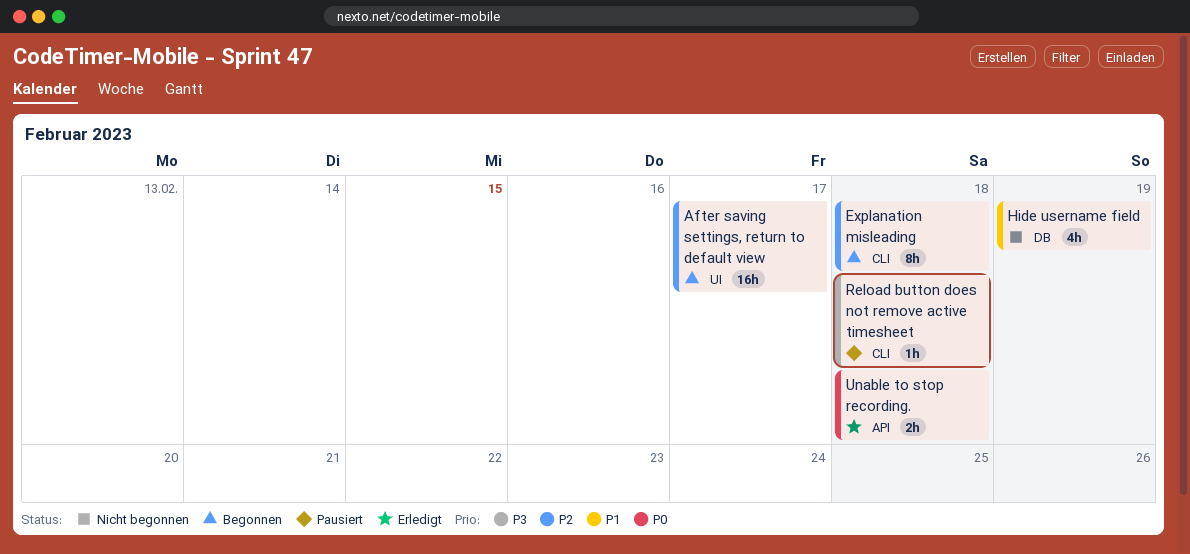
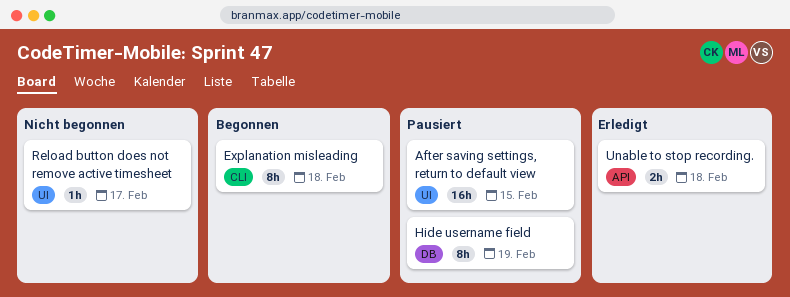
After saving settings, return to default view, status: Begonnen -> Pausiert
After saving settings, return to default view, due: Feb 17 -> Feb 15
Hide username field, status: Nicht begonnen -> Pausiert
Hide username field, estimate: 4h -> 8h
Reload button does not remove active timesheet, status: Pausiert -> Nicht begonnen
Reload button does not remove active timesheet, label: CLI -> UI
Reload button does not remove active timesheet, due: Feb 18 -> Feb 17

